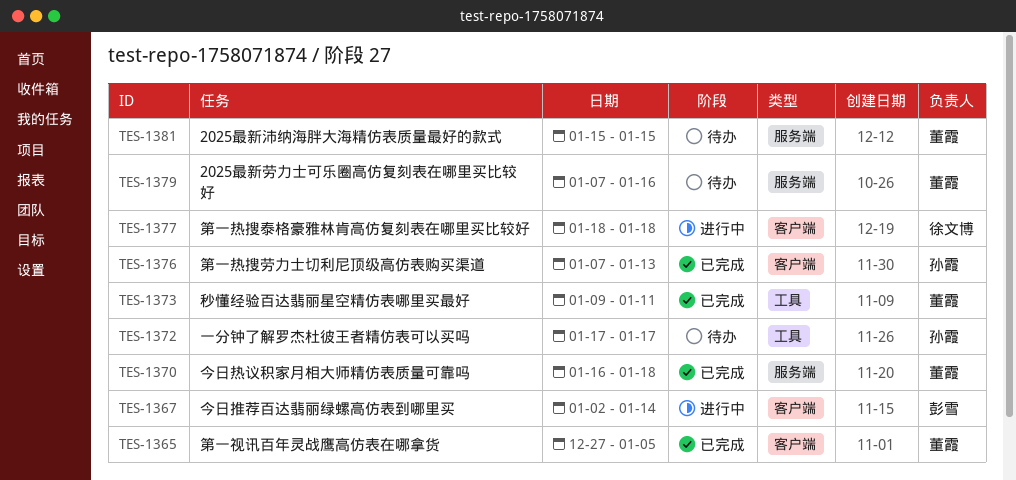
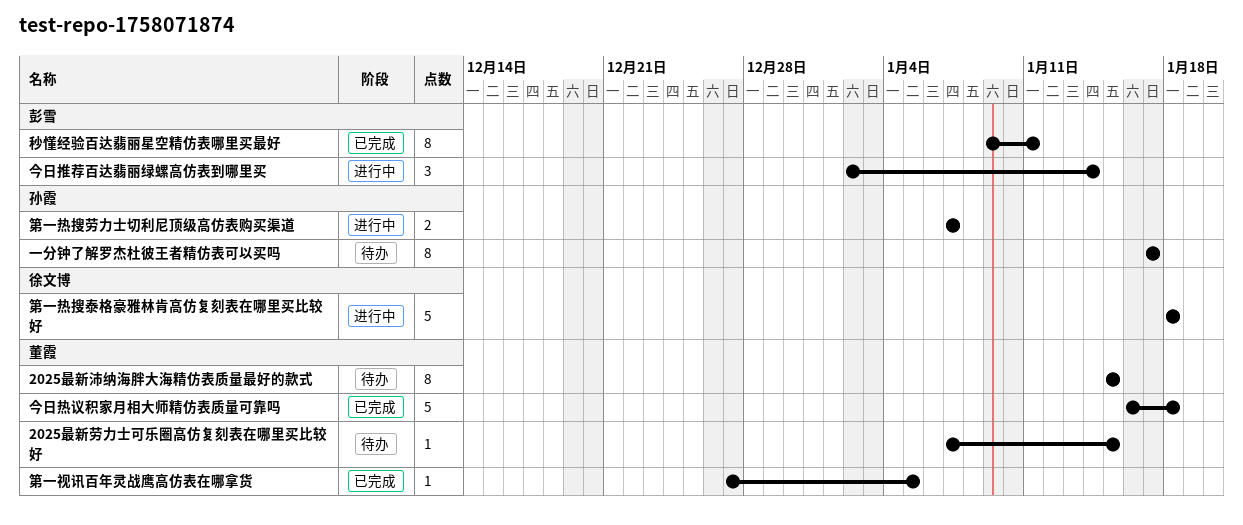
2025最新劳力士可乐圈高仿复刻表在哪里买比较好, due: Jan 16 -> Jan 15
秒懂经验百达翡丽星空精仿表哪里买最好, owner: 董霞 -> 彭雪
第一热搜劳力士切利尼顶级高仿表购买渠道, status: 已完成 -> 进行中
第一热搜劳力士切利尼顶级高仿表购买渠道, due: Jan 13 -> Jan 7

